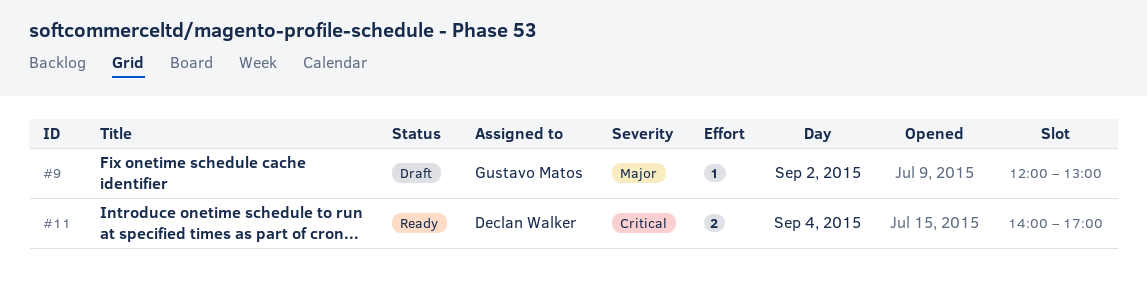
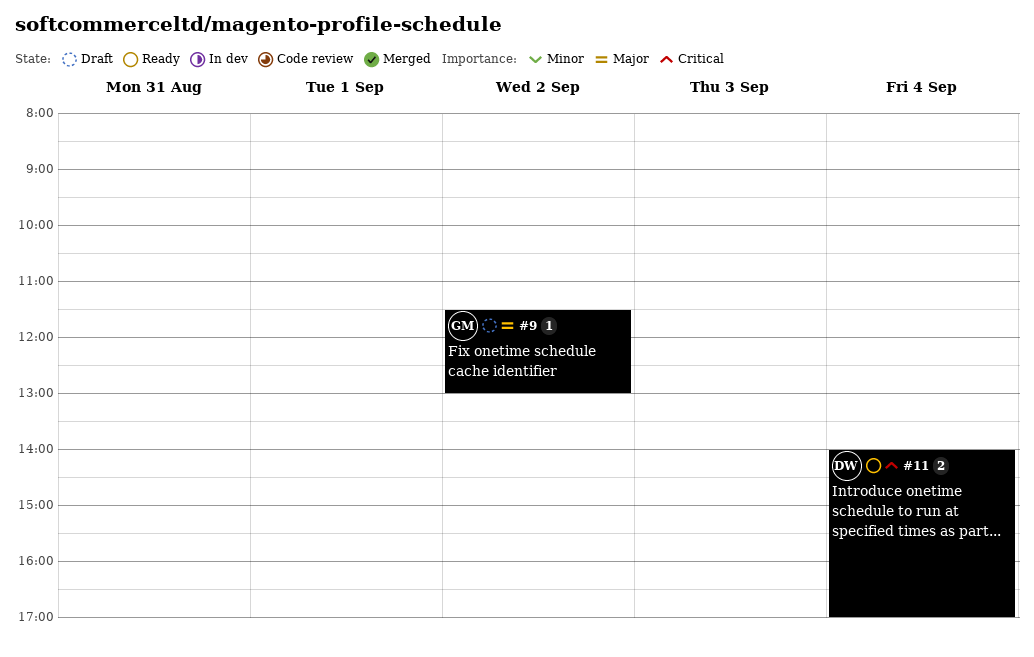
#9, begins: 12:00 -> 11:30

